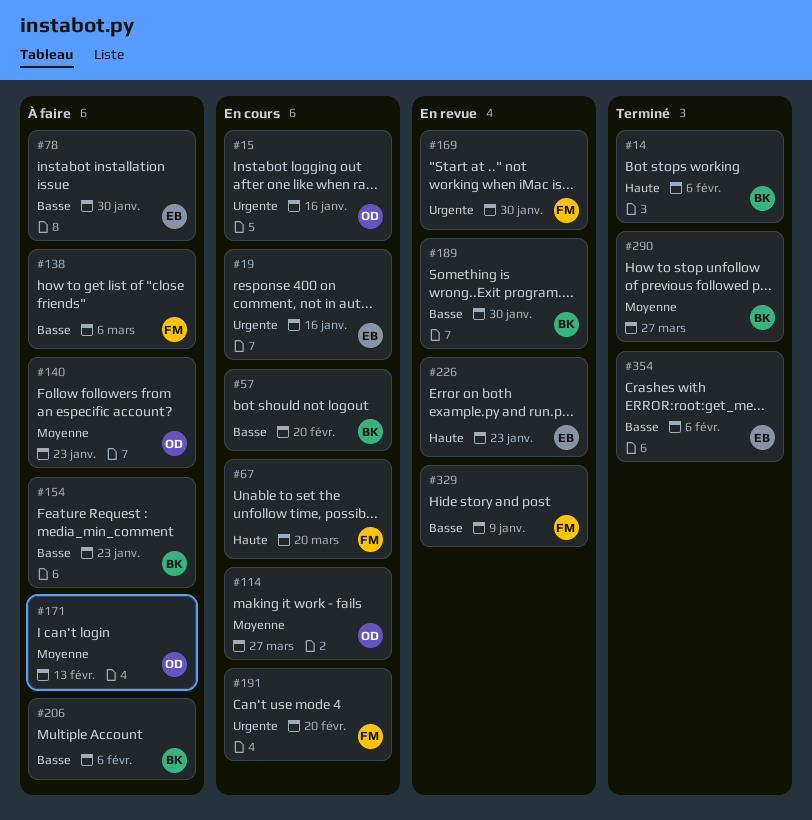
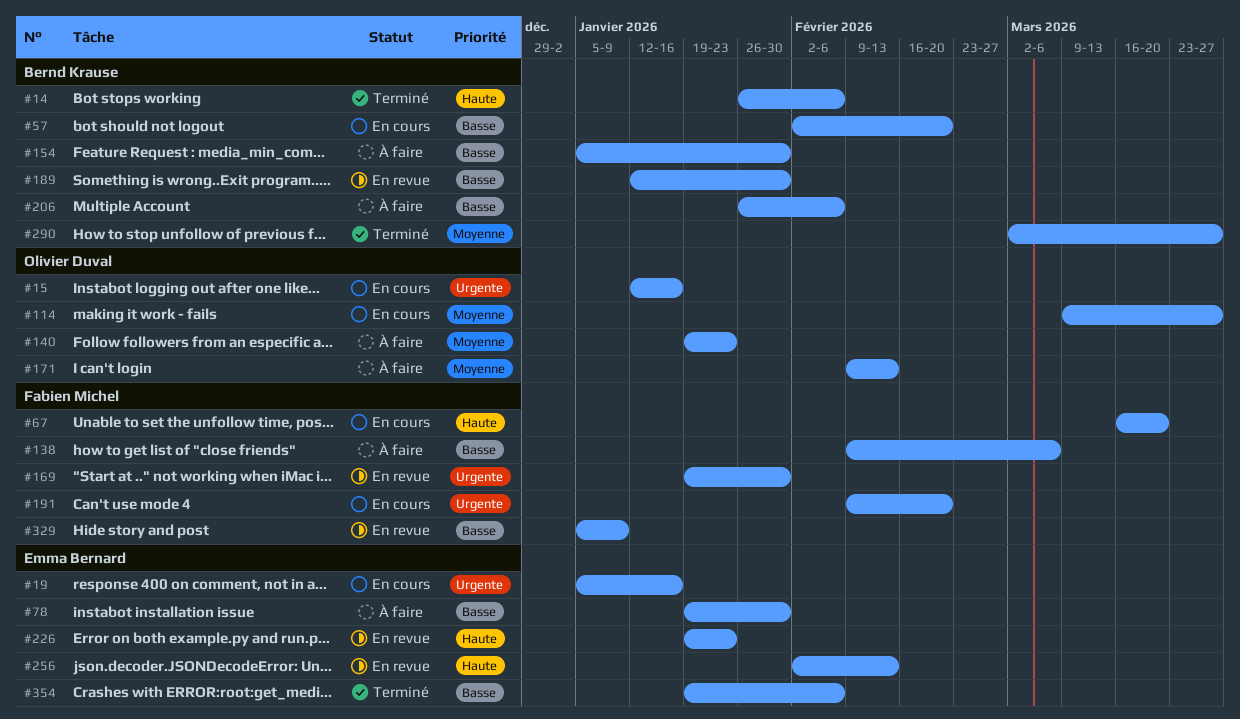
#154, due: Jan 23 -> Jan 30
#256: none -> present

